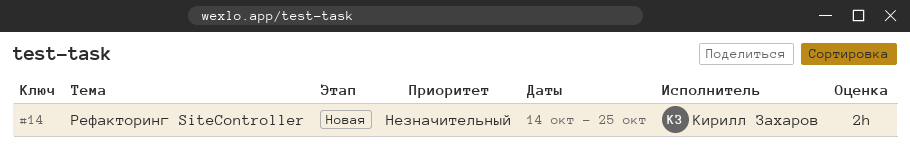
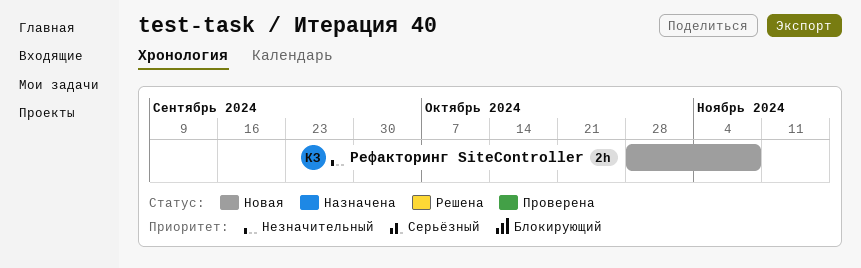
Рефакторинг SiteController, start: Oct 14 -> Oct 28
Рефакторинг SiteController, due: Oct 25 -> Nov 8

